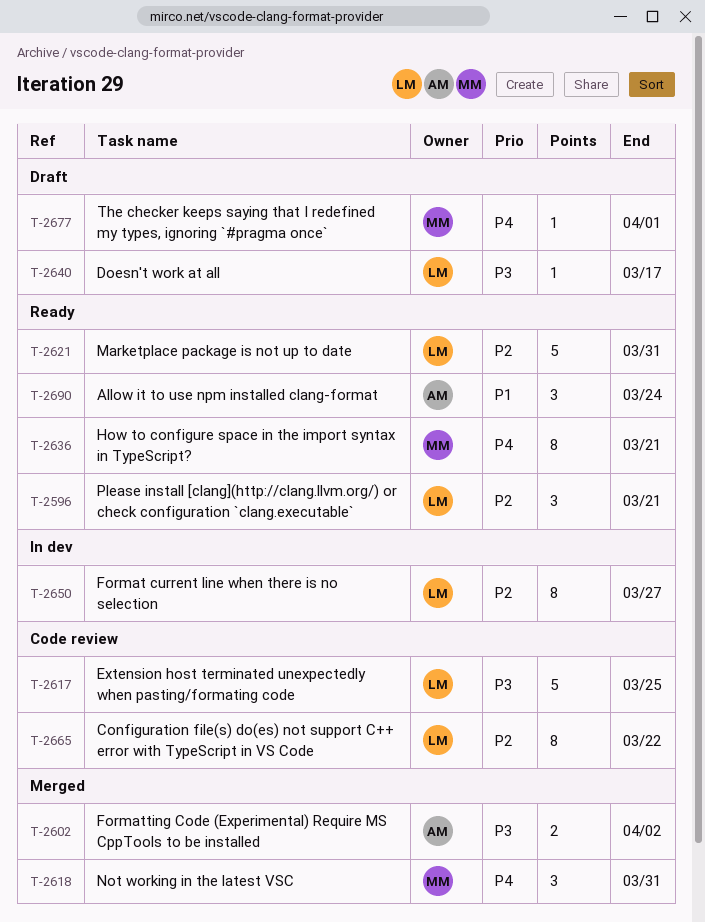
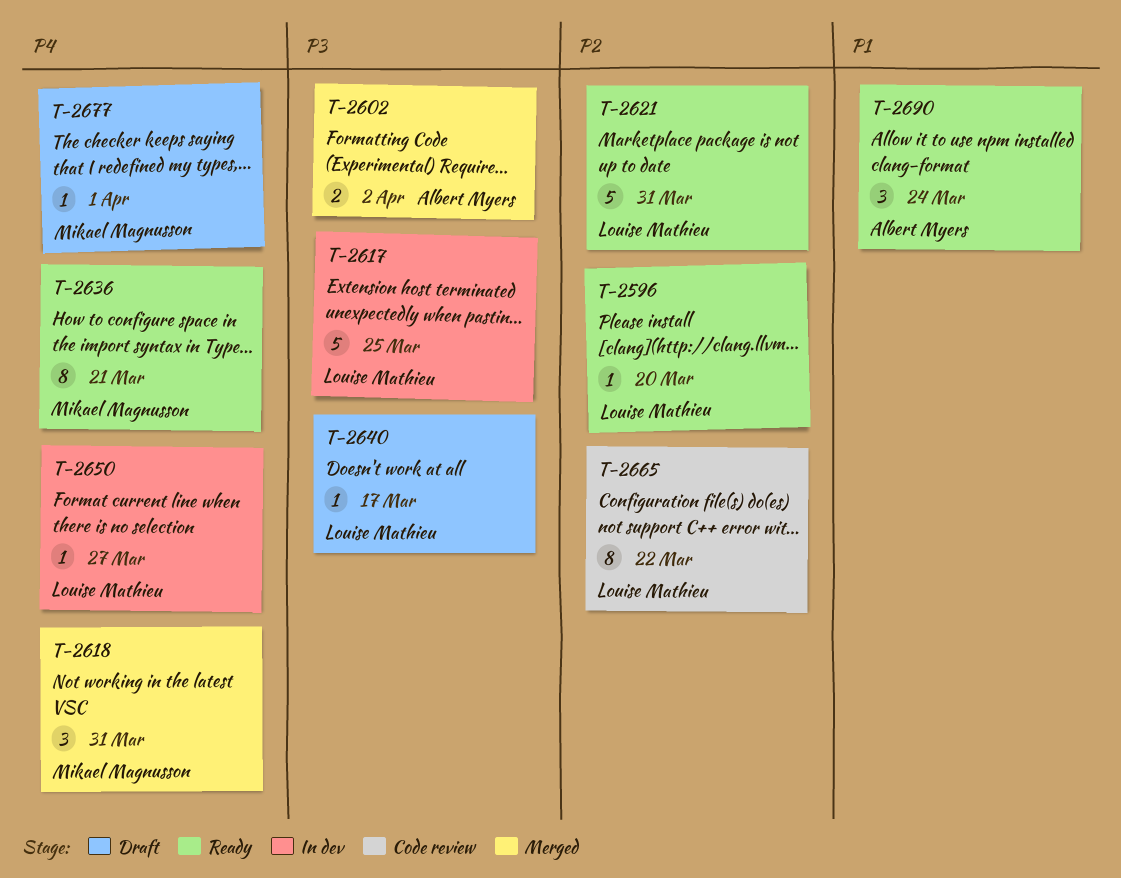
T-2596, estimate: 3 -> 1
T-2596, due: Mar 21 -> Mar 20
T-2617, status: Code review -> In dev
T-2650, priority: P2 -> P4
T-2650, estimate: 8 -> 1

